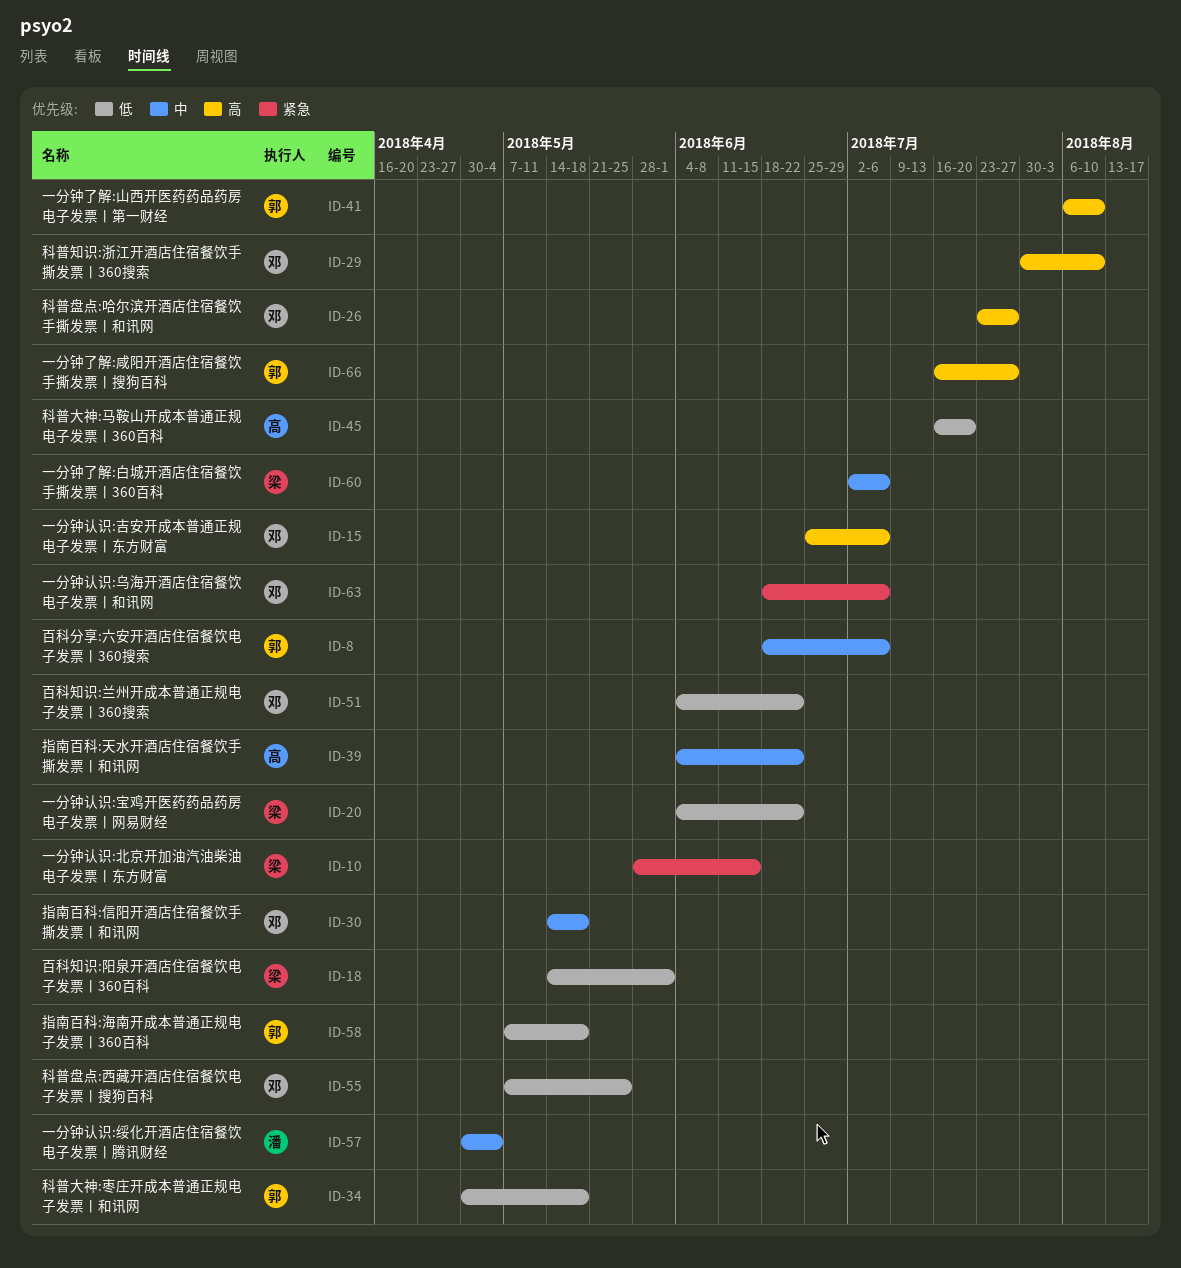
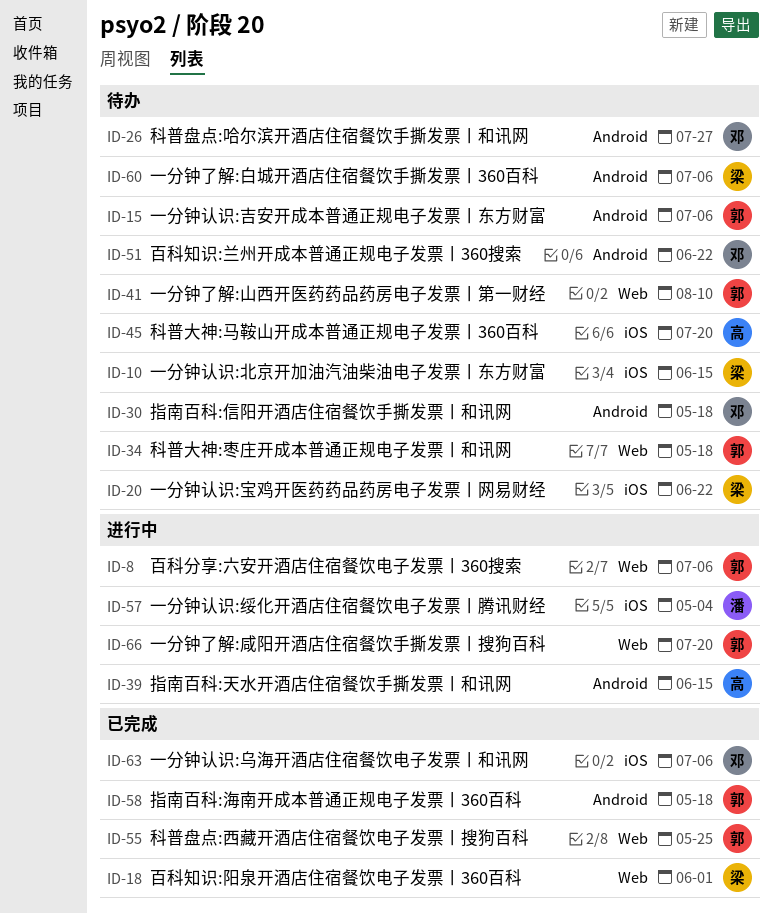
ID-15, owner: 邓 -> 郭
ID-29: present -> none
ID-39, due: Jun 22 -> Jun 15
ID-55, owner: 邓 -> 郭
ID-66, due: Jul 27 -> Jul 20

